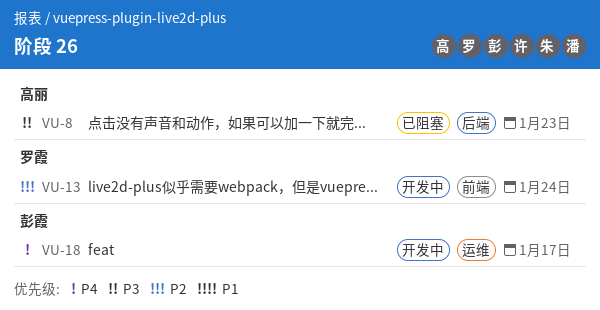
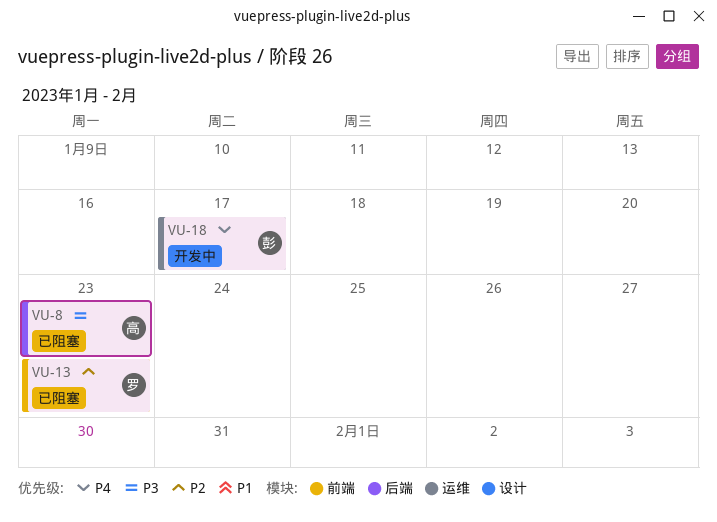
VU-13, status: 开发中 -> 已阻塞
VU-13, due: Jan 24 -> Jan 23

